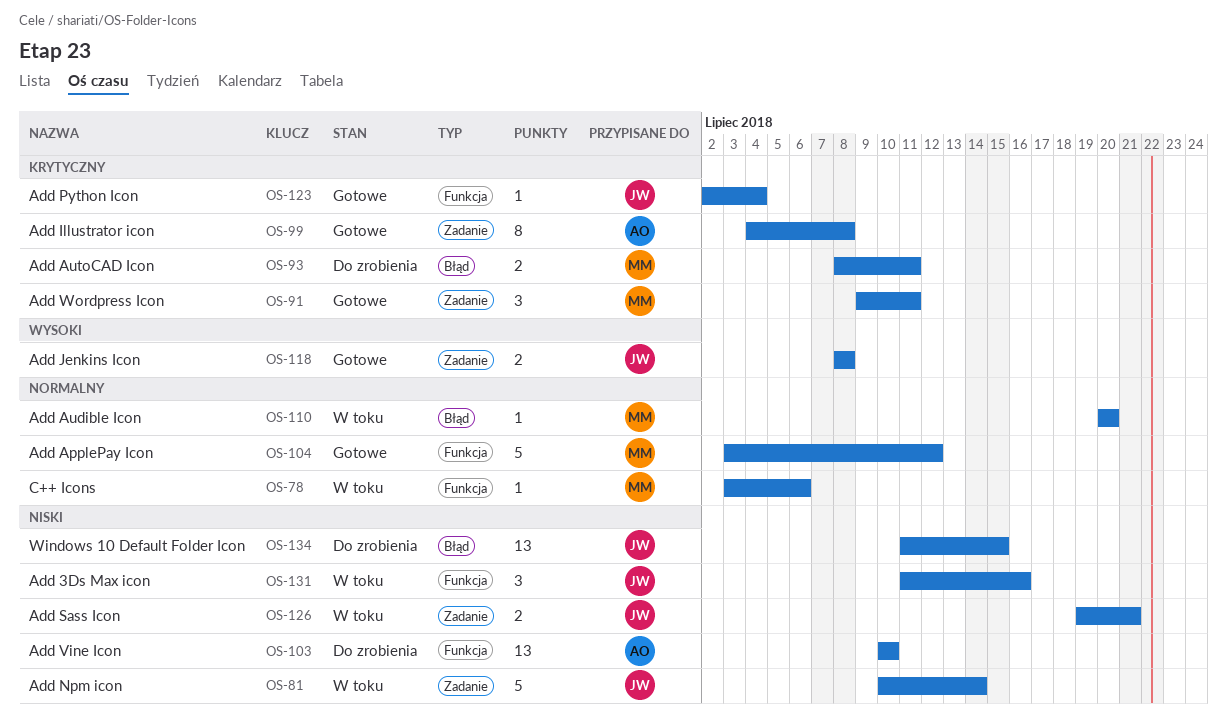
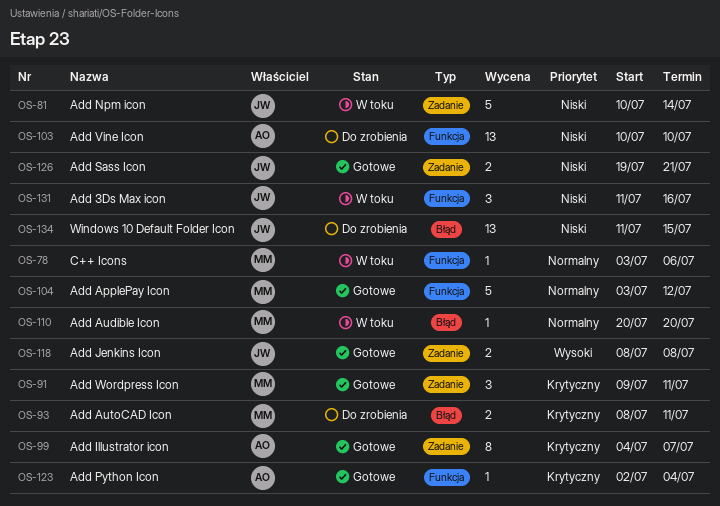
OS-99, due: Jul 8 -> Jul 7
OS-123, owner: JW -> AO
OS-126, status: W toku -> Gotowe

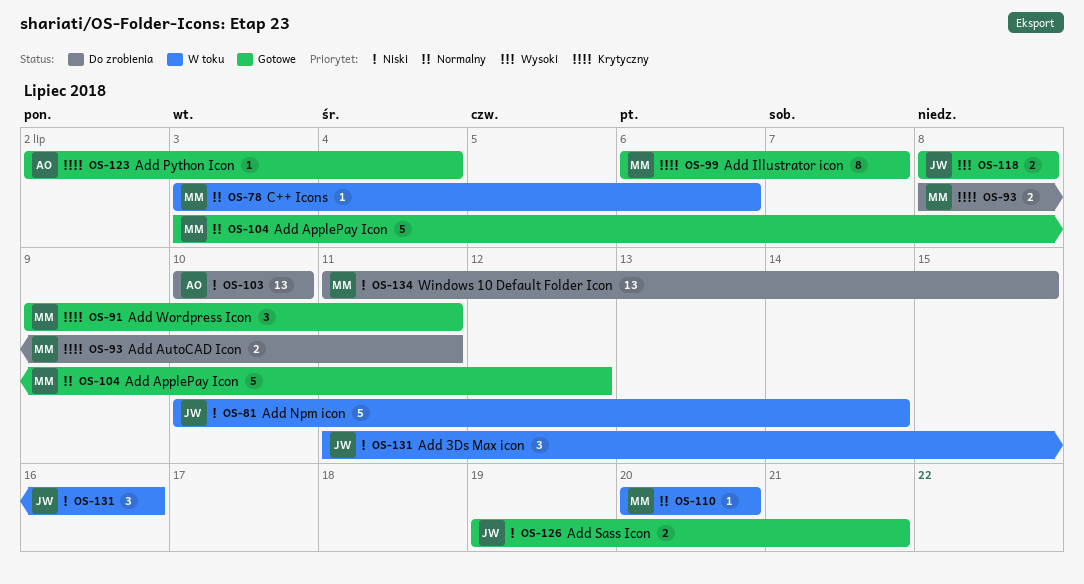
OS-99, owner: AO -> MM
OS-99, start: Jul 4 -> Jul 6
OS-134, owner: JW -> MM

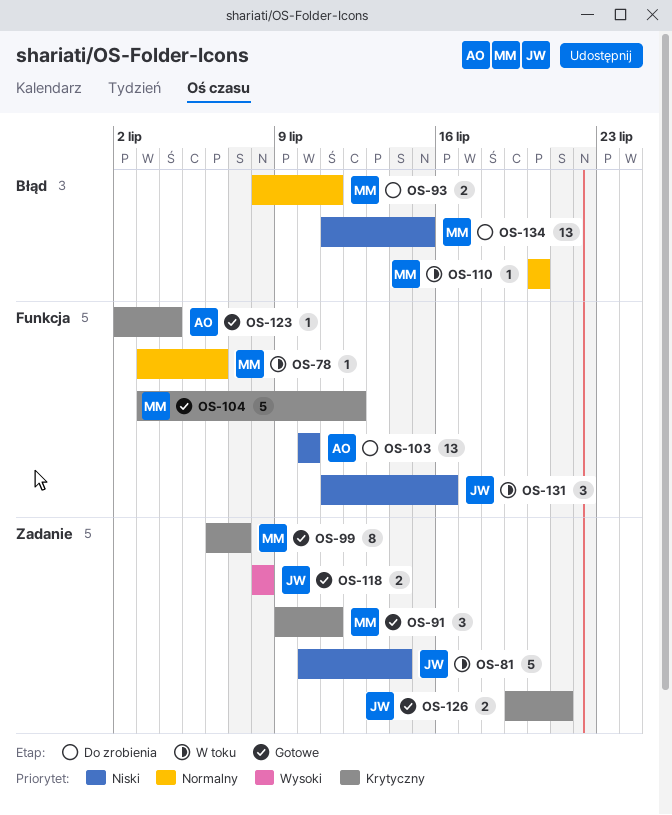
OS-93, priority: Krytyczny -> Normalny
OS-104, priority: Normalny -> Krytyczny
OS-126, priority: Niski -> Krytyczny

